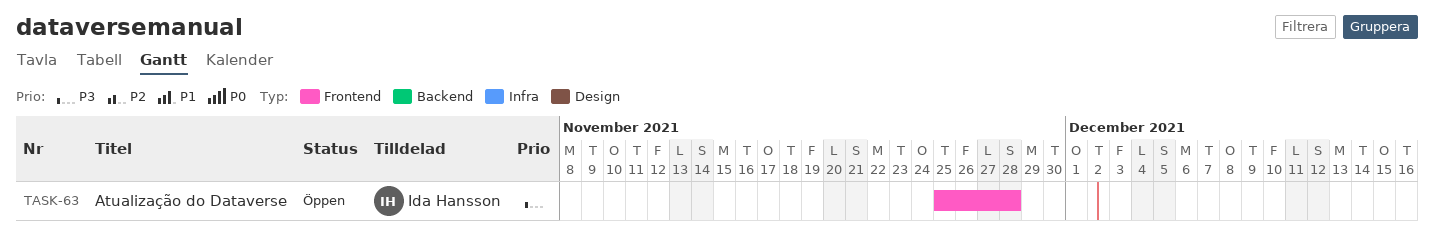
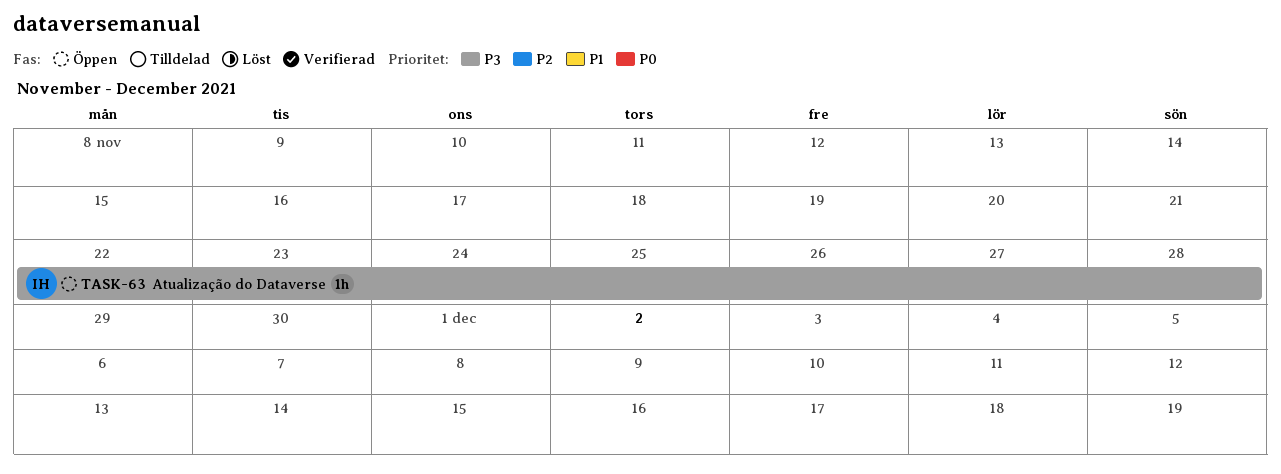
TASK-63, start: Nov 25 -> Nov 22

